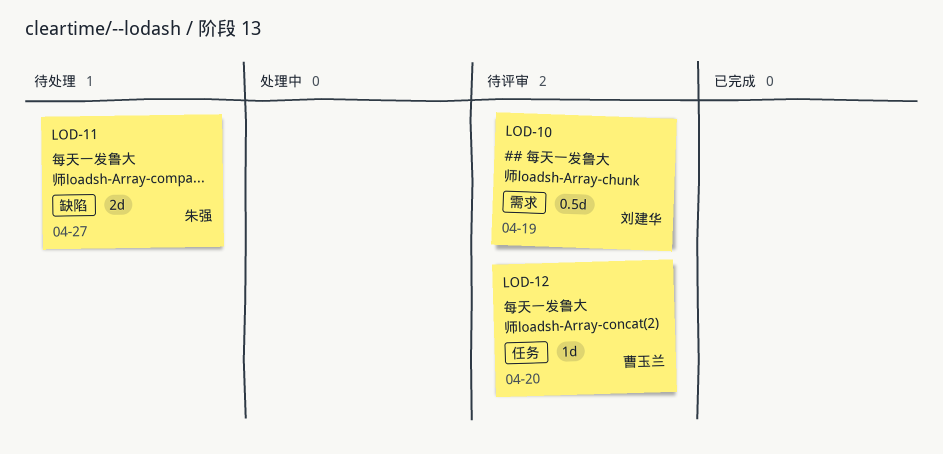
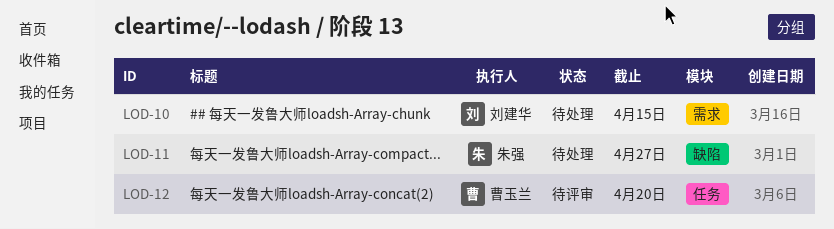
LOD-10, status: 待评审 -> 待处理
LOD-10, due: Apr 19 -> Apr 15

